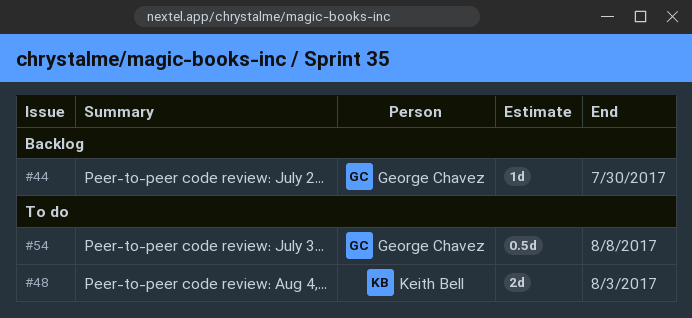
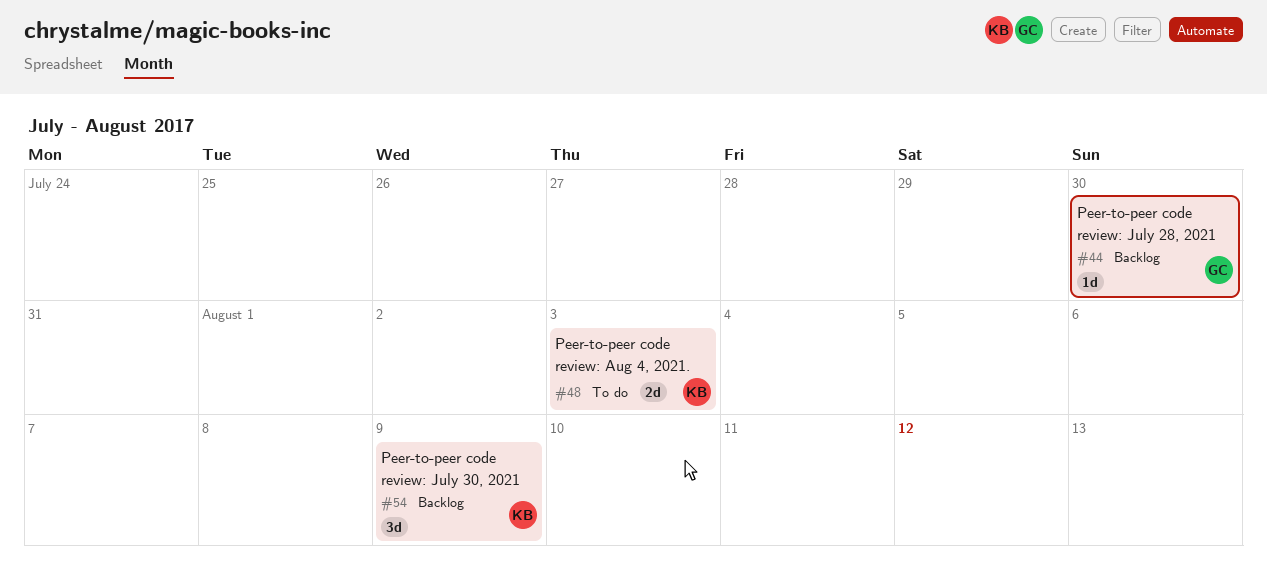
#54, status: To do -> Backlog
#54, owner: George Chavez -> Keith Bell
#54, estimate: 0.5d -> 3d
#54, due: Aug 8 -> Aug 9

